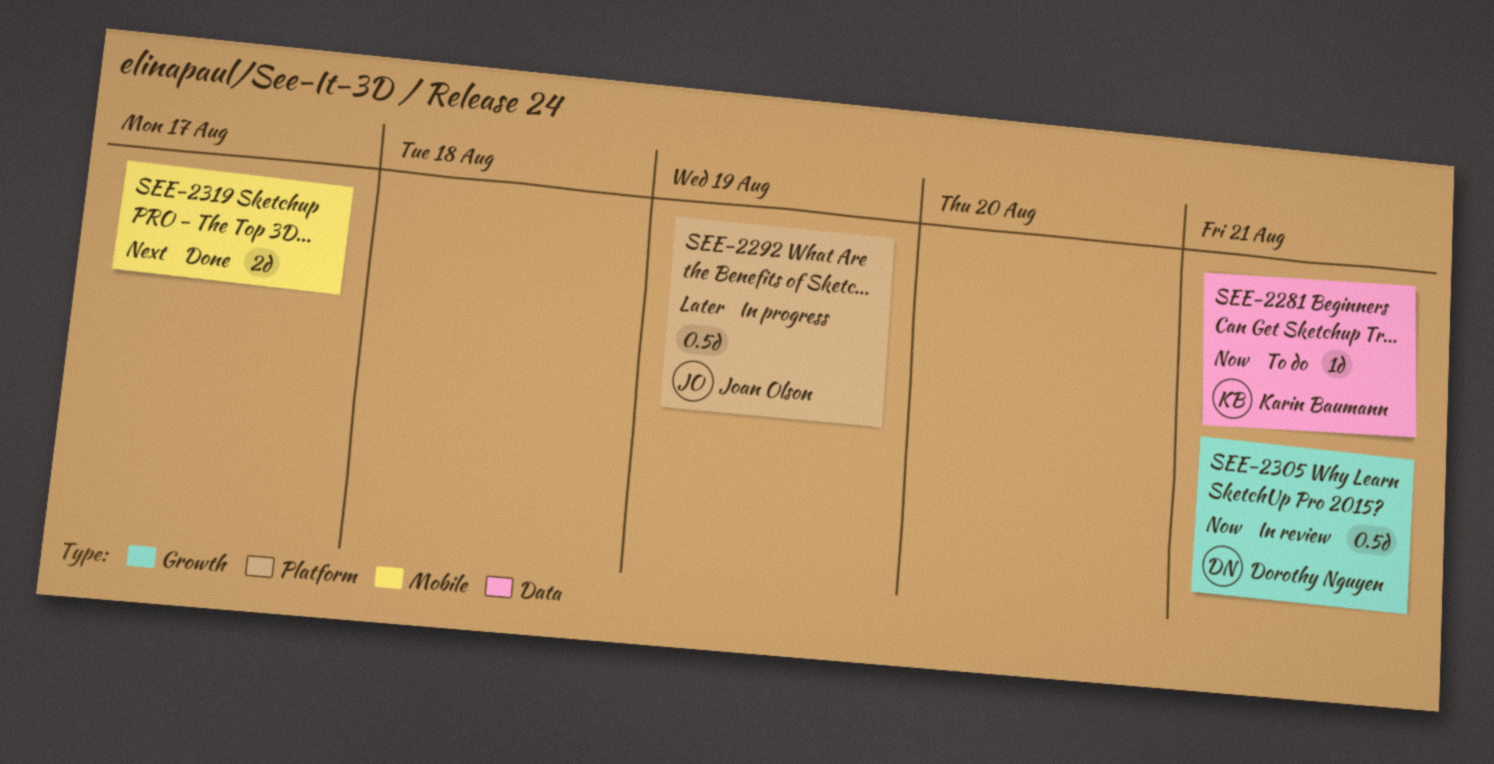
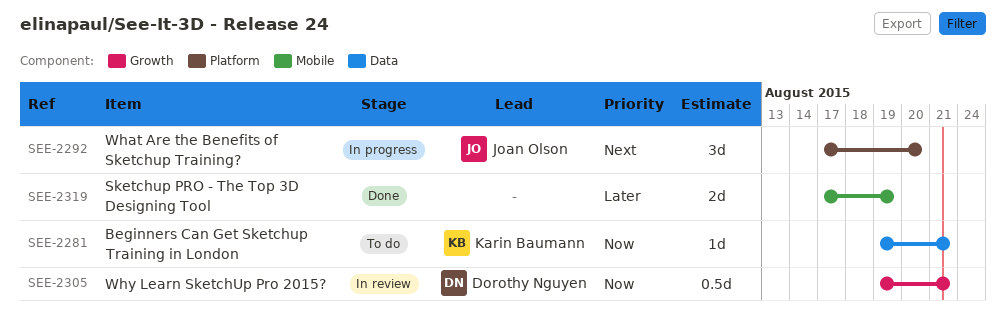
SEE-2292, priority: Later -> Next
SEE-2292, estimate: 0.5d -> 3d
SEE-2292, due: Aug 19 -> Aug 20
SEE-2319, priority: Next -> Later
SEE-2319, due: Aug 17 -> Aug 19

